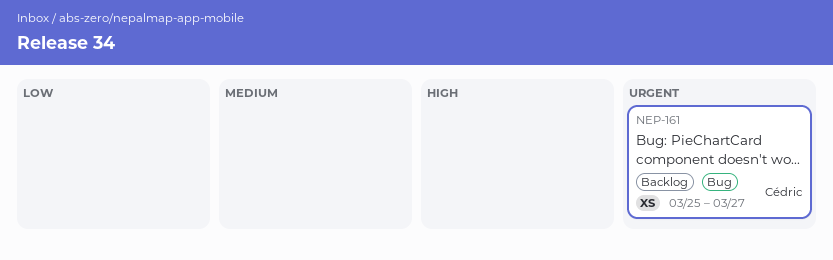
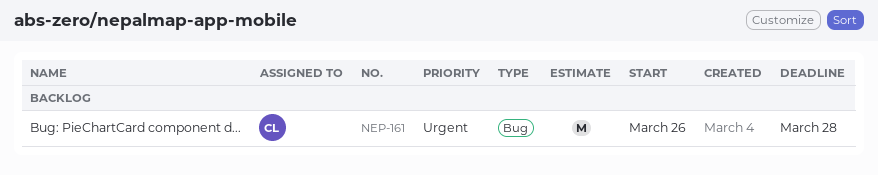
NEP-161, estimate: XS -> M
NEP-161, start: Mar 25 -> Mar 26
NEP-161, due: Mar 27 -> Mar 28

